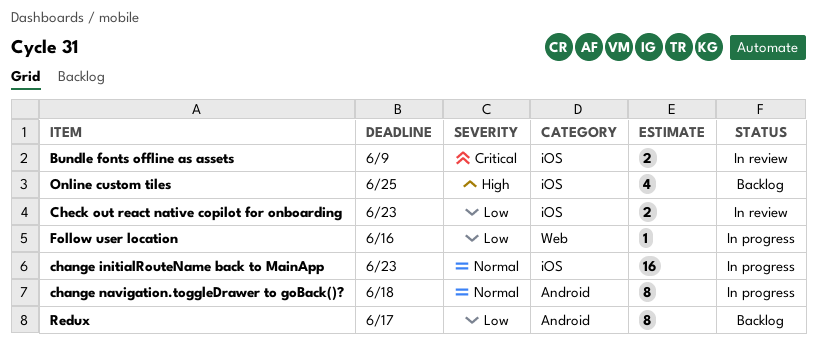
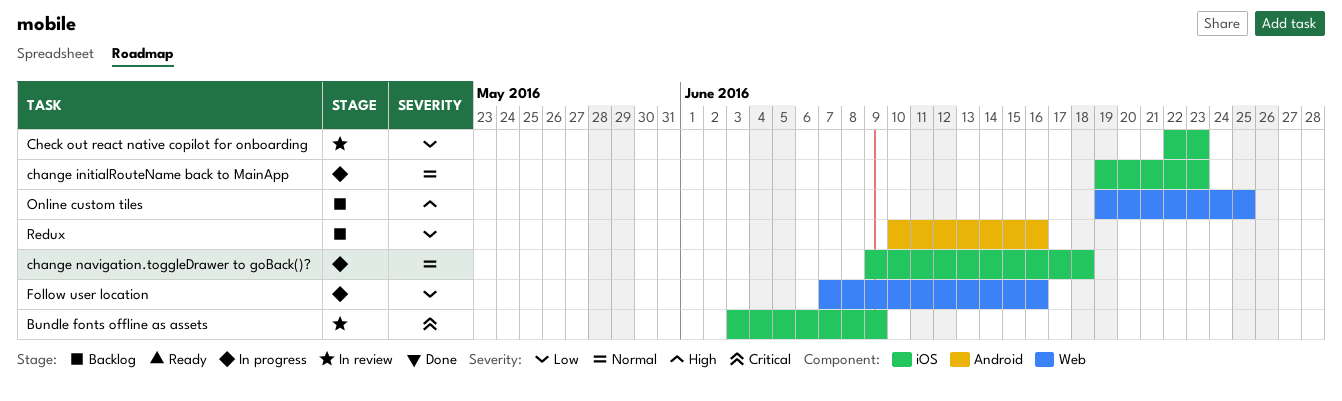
change navigation.toggleDrawer to goBack()?, label: Android -> iOS
Online custom tiles, label: iOS -> Web
Redux, due: Jun 17 -> Jun 16

